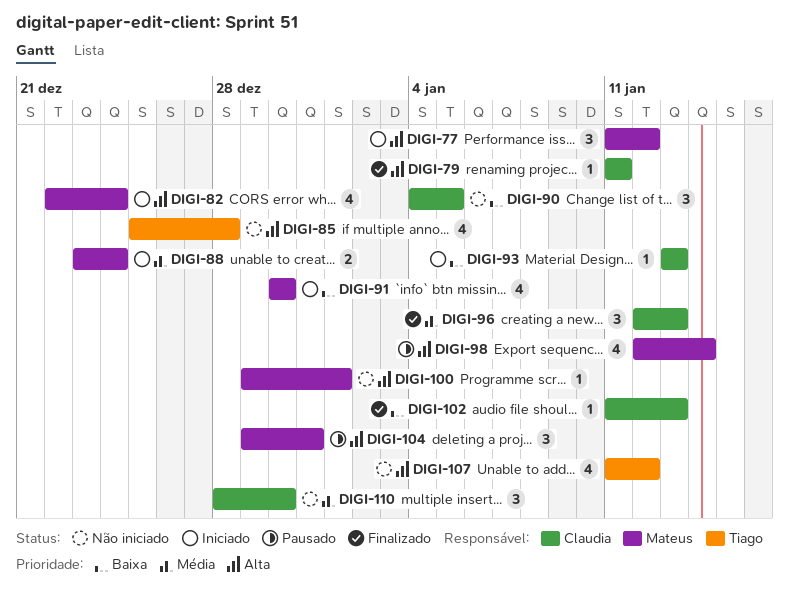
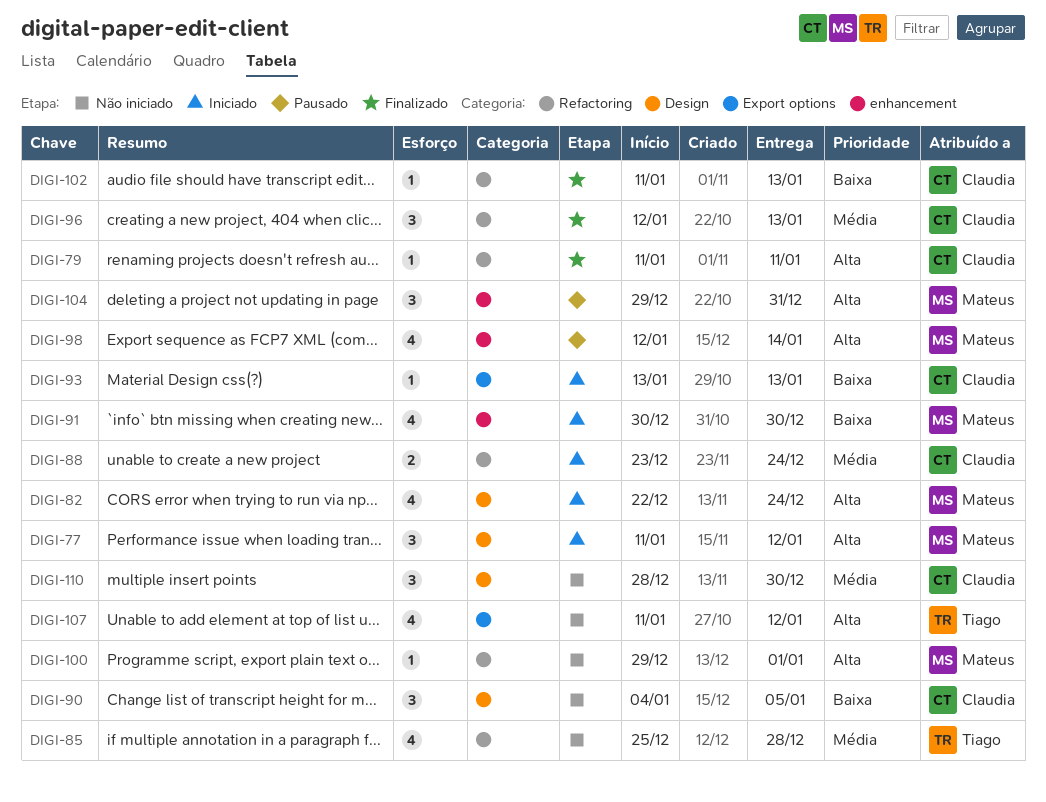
DIGI-85, priority: Alta -> Média
DIGI-88, owner: Mateus -> Claudia

